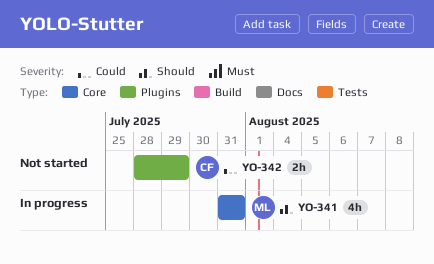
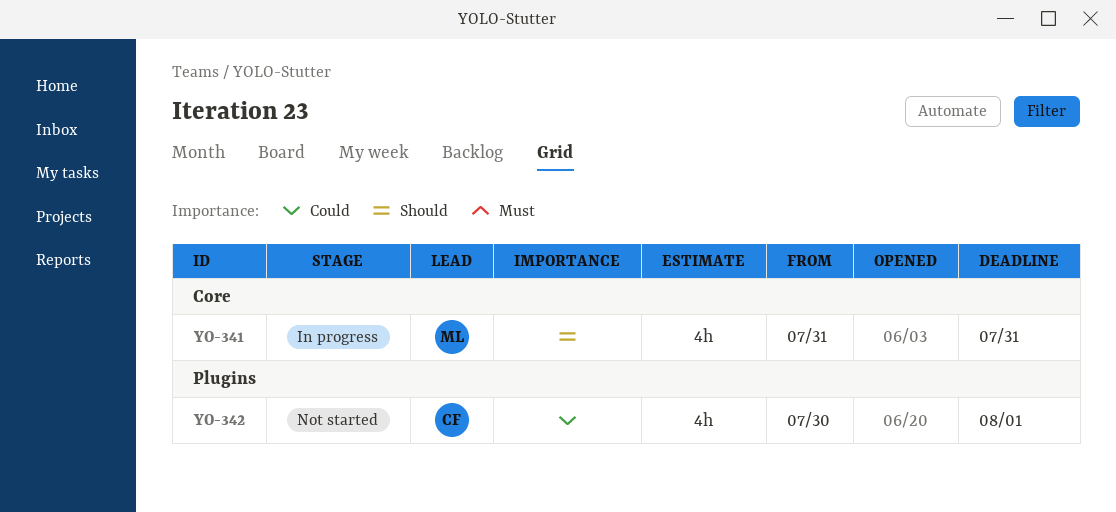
YO-342, estimate: 2h -> 4h
YO-342, start: Jul 28 -> Jul 30
YO-342, due: Jul 29 -> Aug 1

